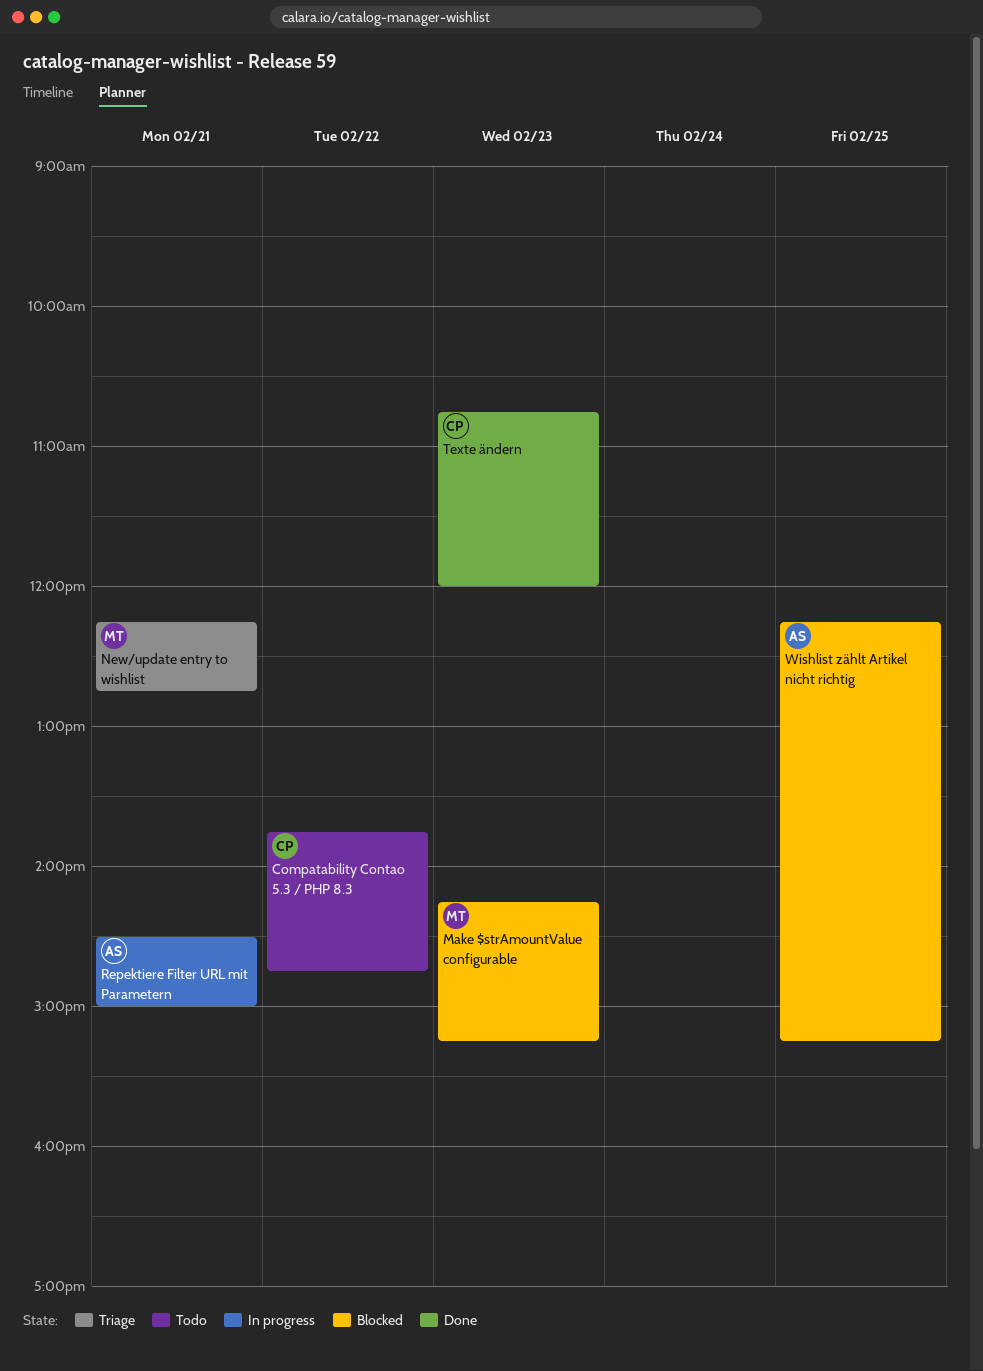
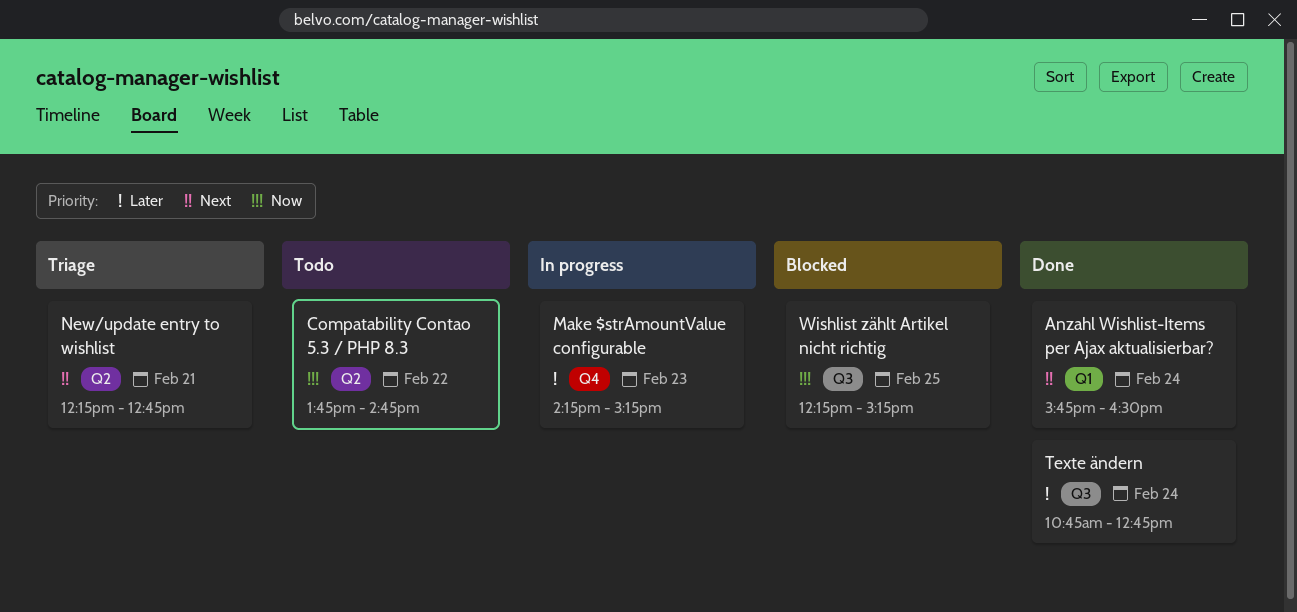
Anzahl Wishlist-Items per Ajax aktualisierbar?: none -> present
Make $strAmountValue configurable, status: Blocked -> In progress
Repektiere Filter URL mit Parametern: present -> none
Texte ändern, day: Feb 23 -> Feb 24
Texte ändern, ends: 12:00 -> 12:45

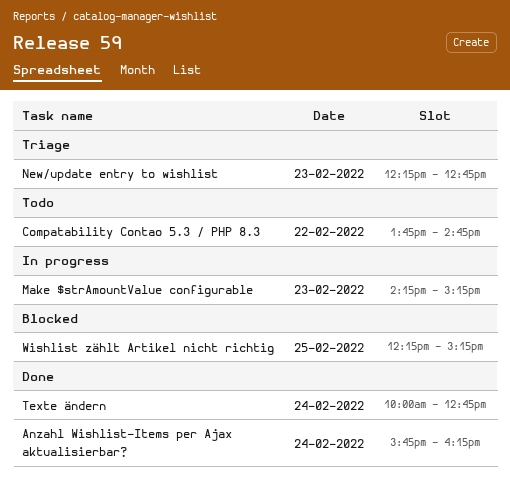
Anzahl Wishlist-Items per Ajax aktualisierbar?, ends: 16:30 -> 16:15
New/update entry to wishlist, day: Feb 21 -> Feb 23
Texte ändern, begins: 10:45 -> 10:00

